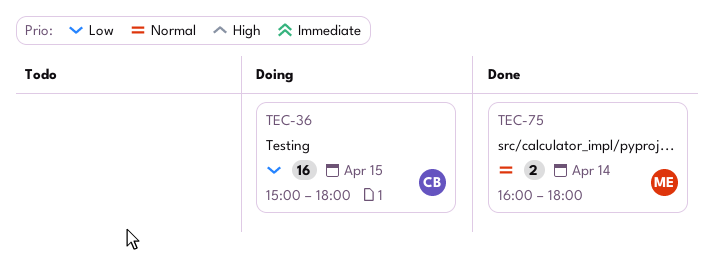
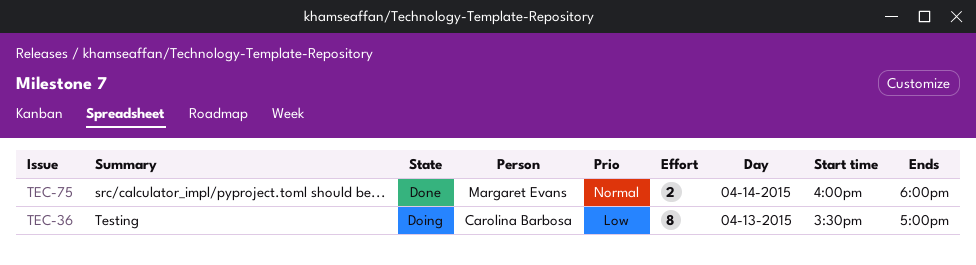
TEC-36, estimate: 16 -> 8
TEC-36, day: Apr 15 -> Apr 13
TEC-36, begins: 15:00 -> 15:30
TEC-36, ends: 18:00 -> 17:00

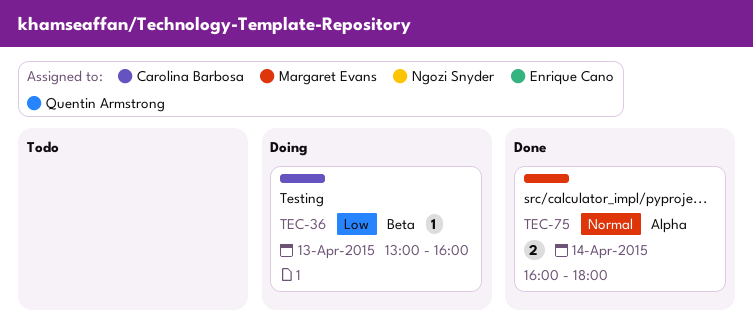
TEC-36, estimate: 8 -> 1
TEC-36, begins: 15:30 -> 13:00
TEC-36, ends: 17:00 -> 16:00

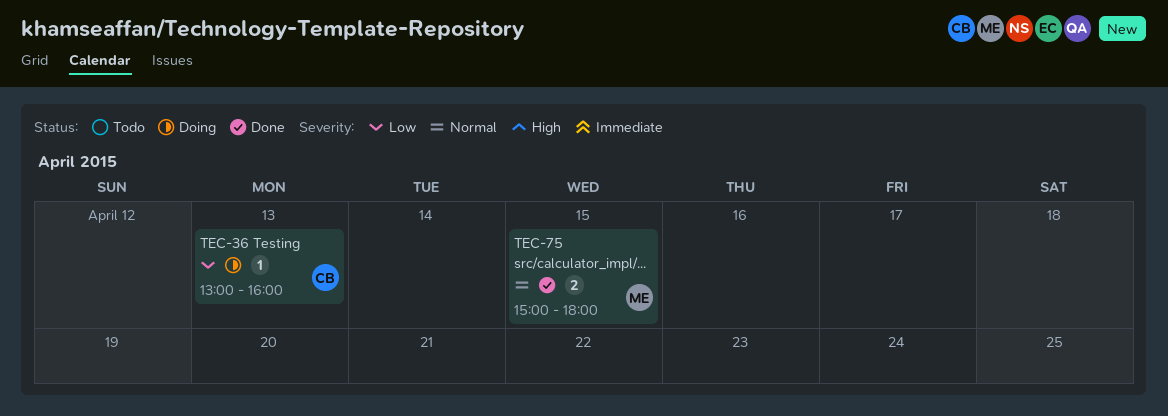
TEC-75, day: Apr 14 -> Apr 15
TEC-75, begins: 16:00 -> 15:00

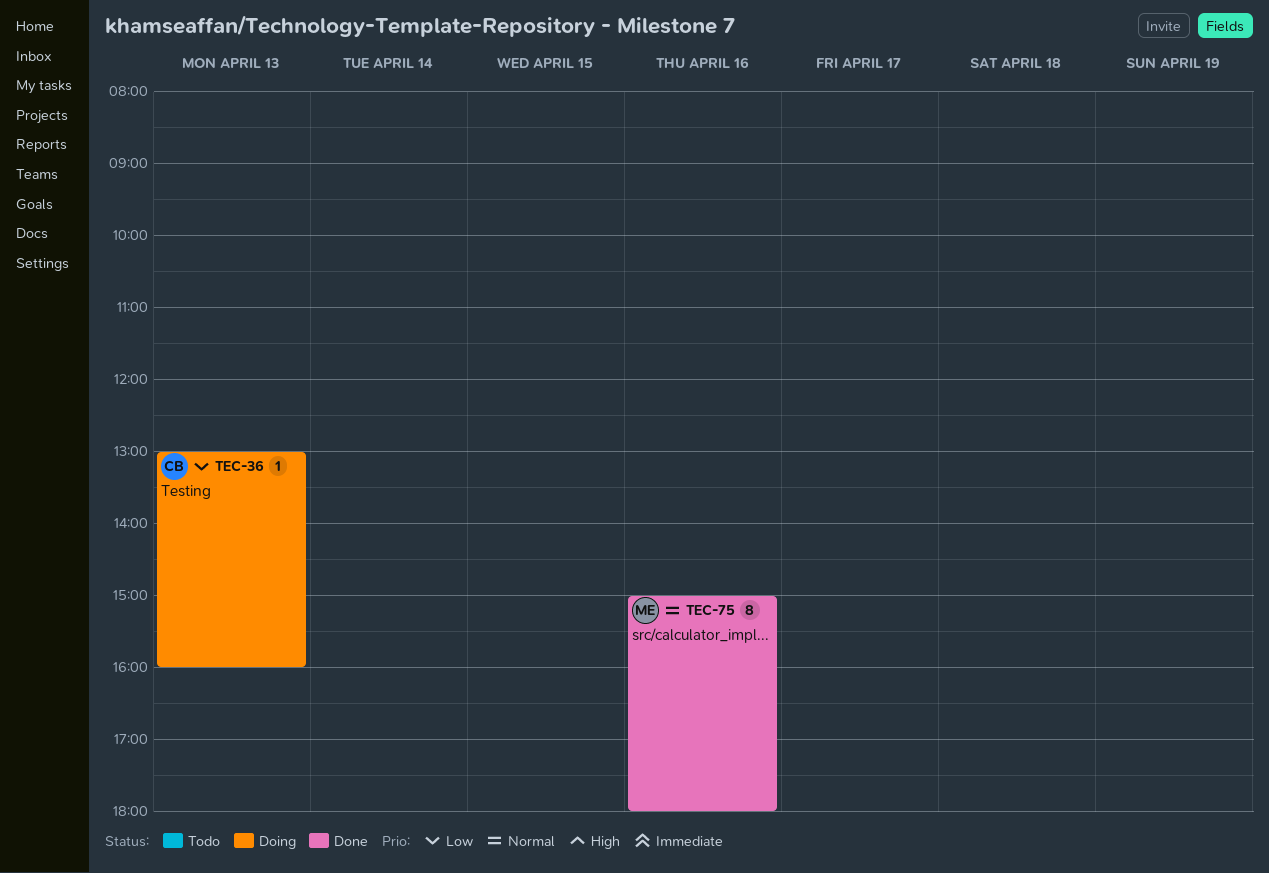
TEC-75, estimate: 2 -> 8
TEC-75, day: Apr 15 -> Apr 16

